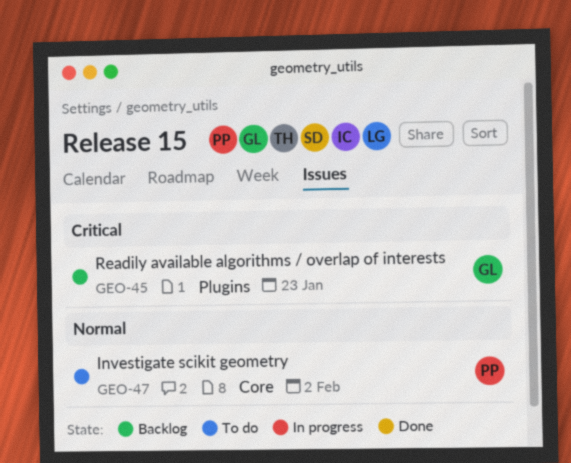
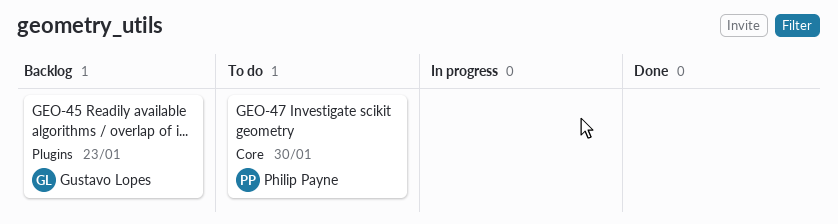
GEO-47, due: Feb 2 -> Jan 30

